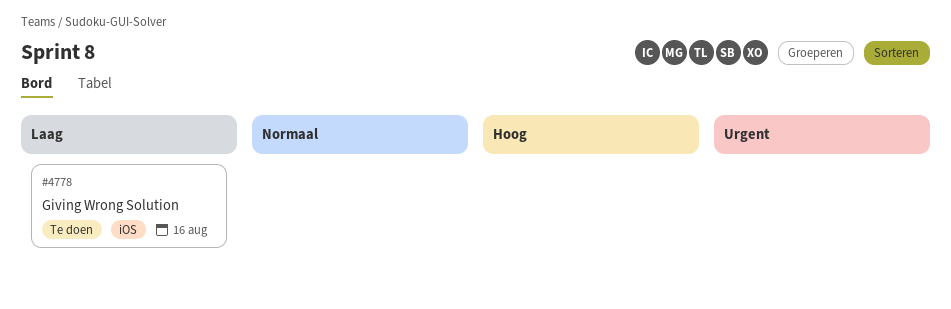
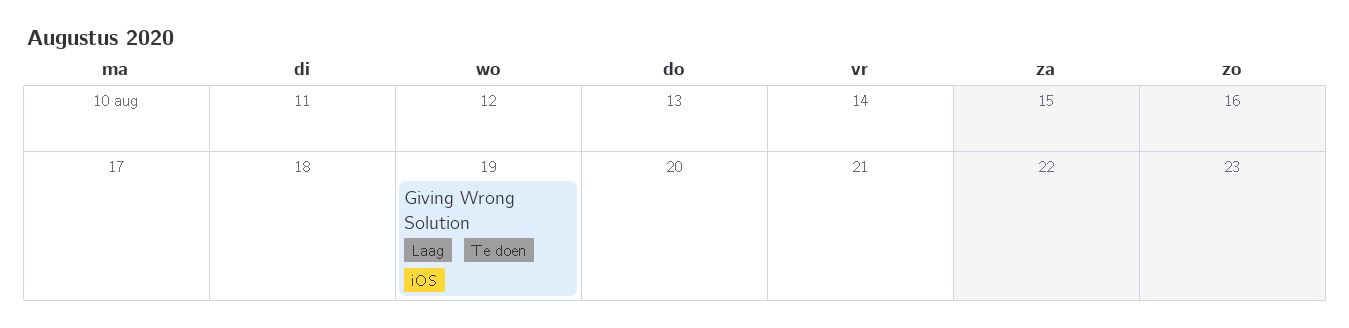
Giving Wrong Solution, due: Aug 16 -> Aug 19

